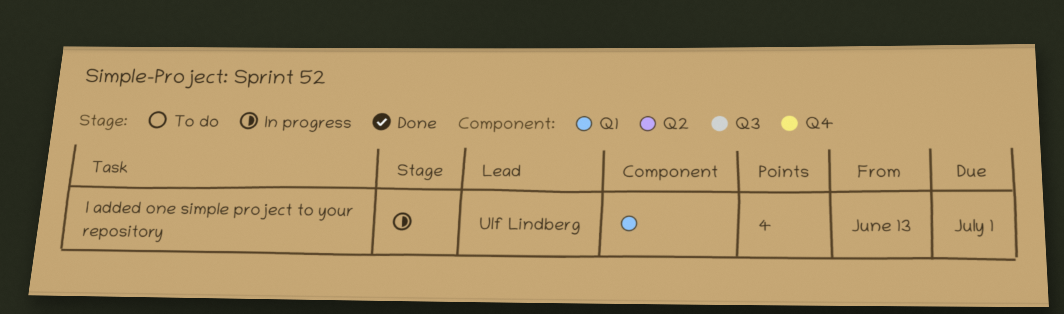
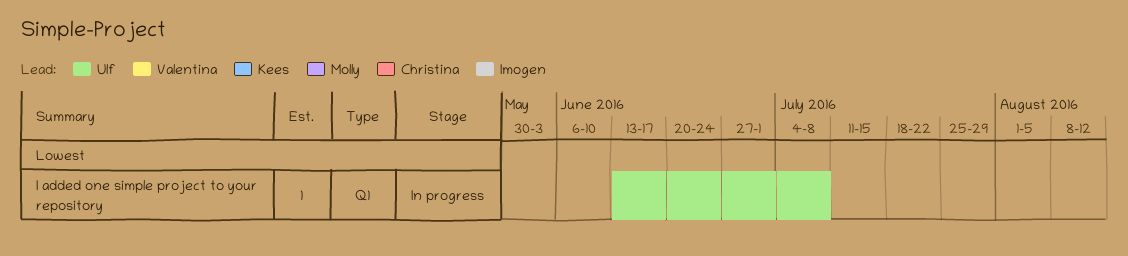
I added one simple project to your repository, estimate: 4 -> 1
I added one simple project to your repository, due: Jul 1 -> Jul 8

